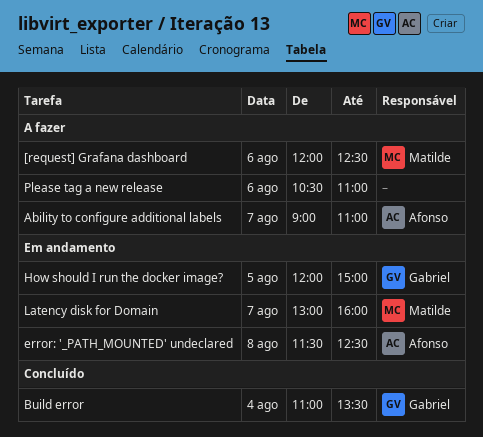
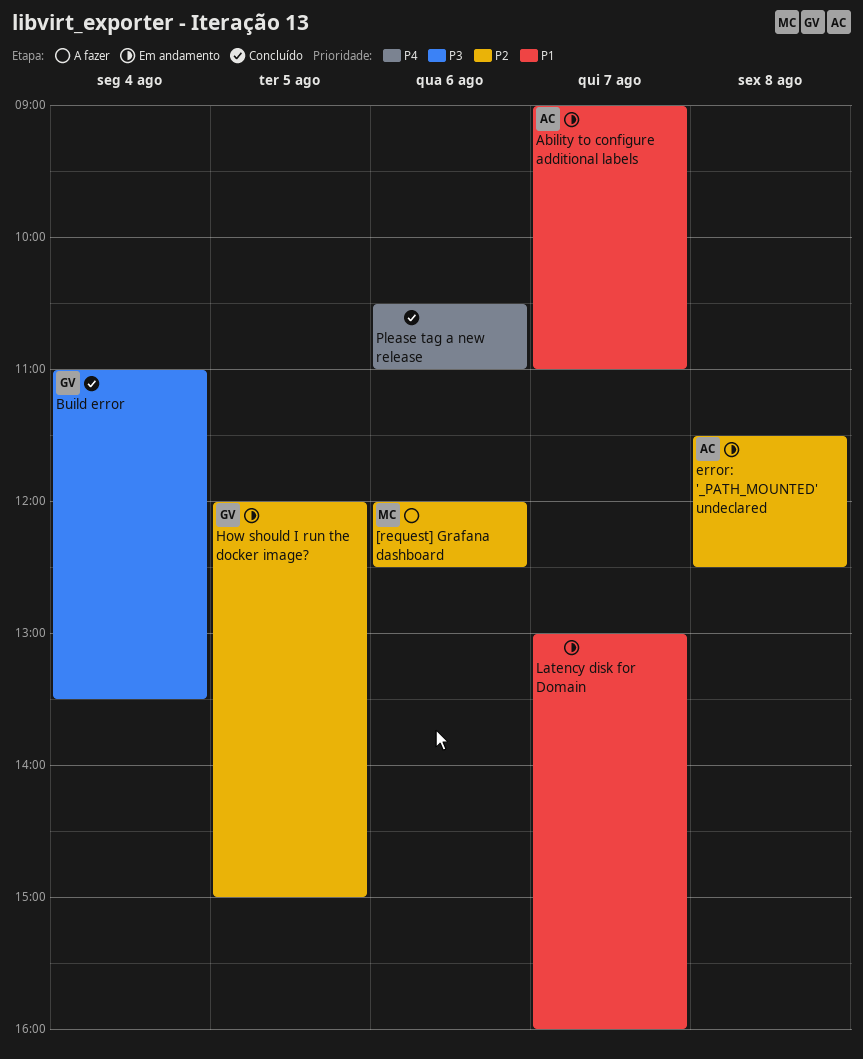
Ability to configure additional labels, status: A fazer -> Em andamento
Latency disk for Domain, owner: Matilde -> none
Please tag a new release, status: A fazer -> Concluído

